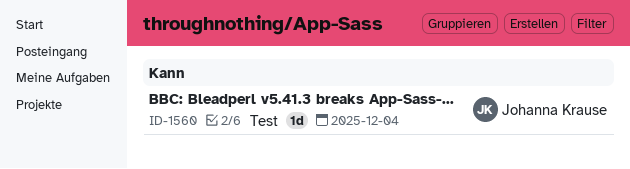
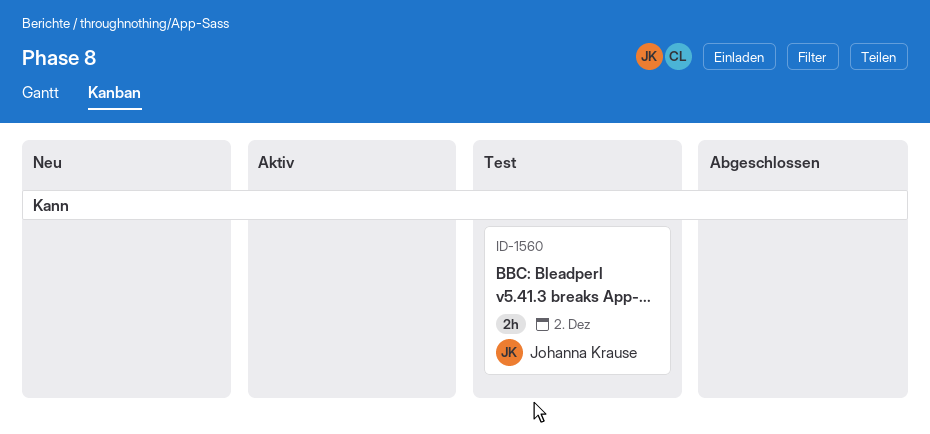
ID-1560, estimate: 1d -> 2h
ID-1560, due: Dec 4 -> Dec 2

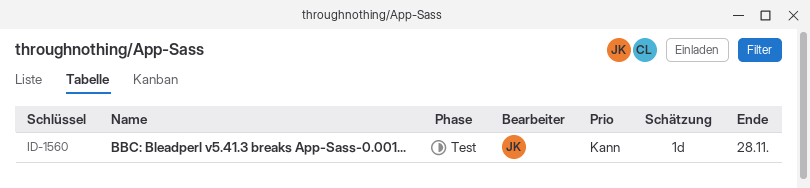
ID-1560, estimate: 2h -> 1d
ID-1560, due: Dec 2 -> Nov 28

